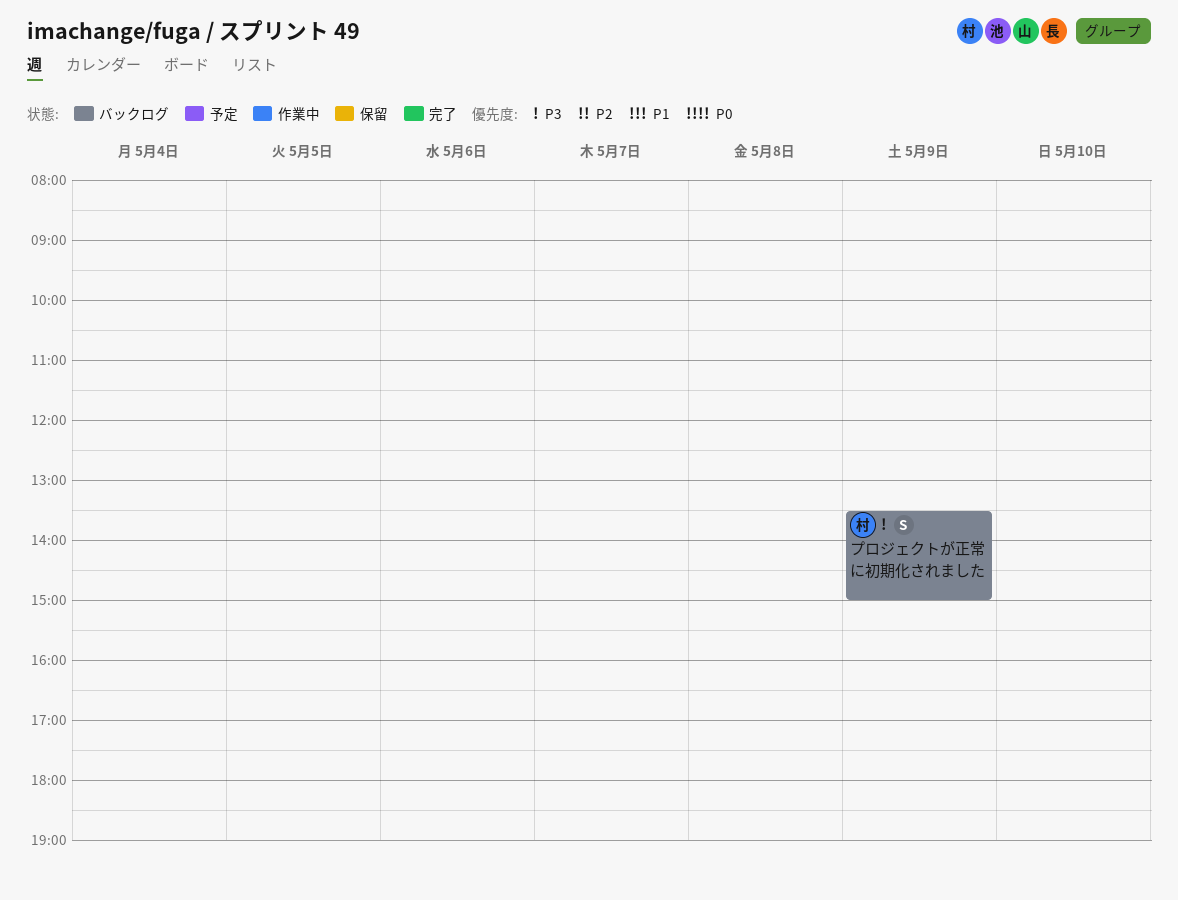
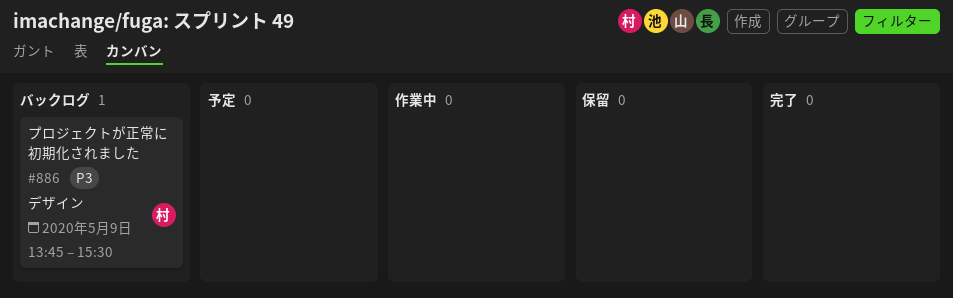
プロジェクトが正常に初期化されました, begins: 13:30 -> 13:45
プロジェクトが正常に初期化されました, ends: 15:00 -> 15:30

